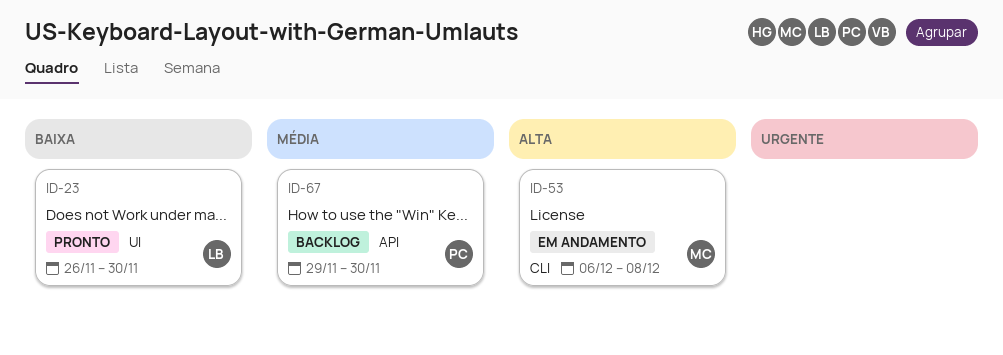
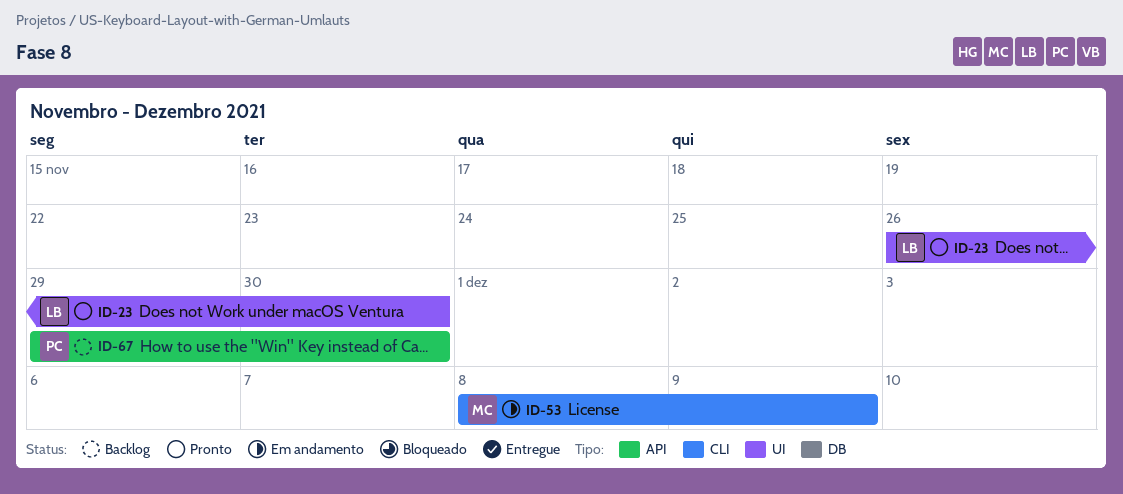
ID-53, start: Dec 6 -> Dec 8
ID-53, due: Dec 8 -> Dec 9

